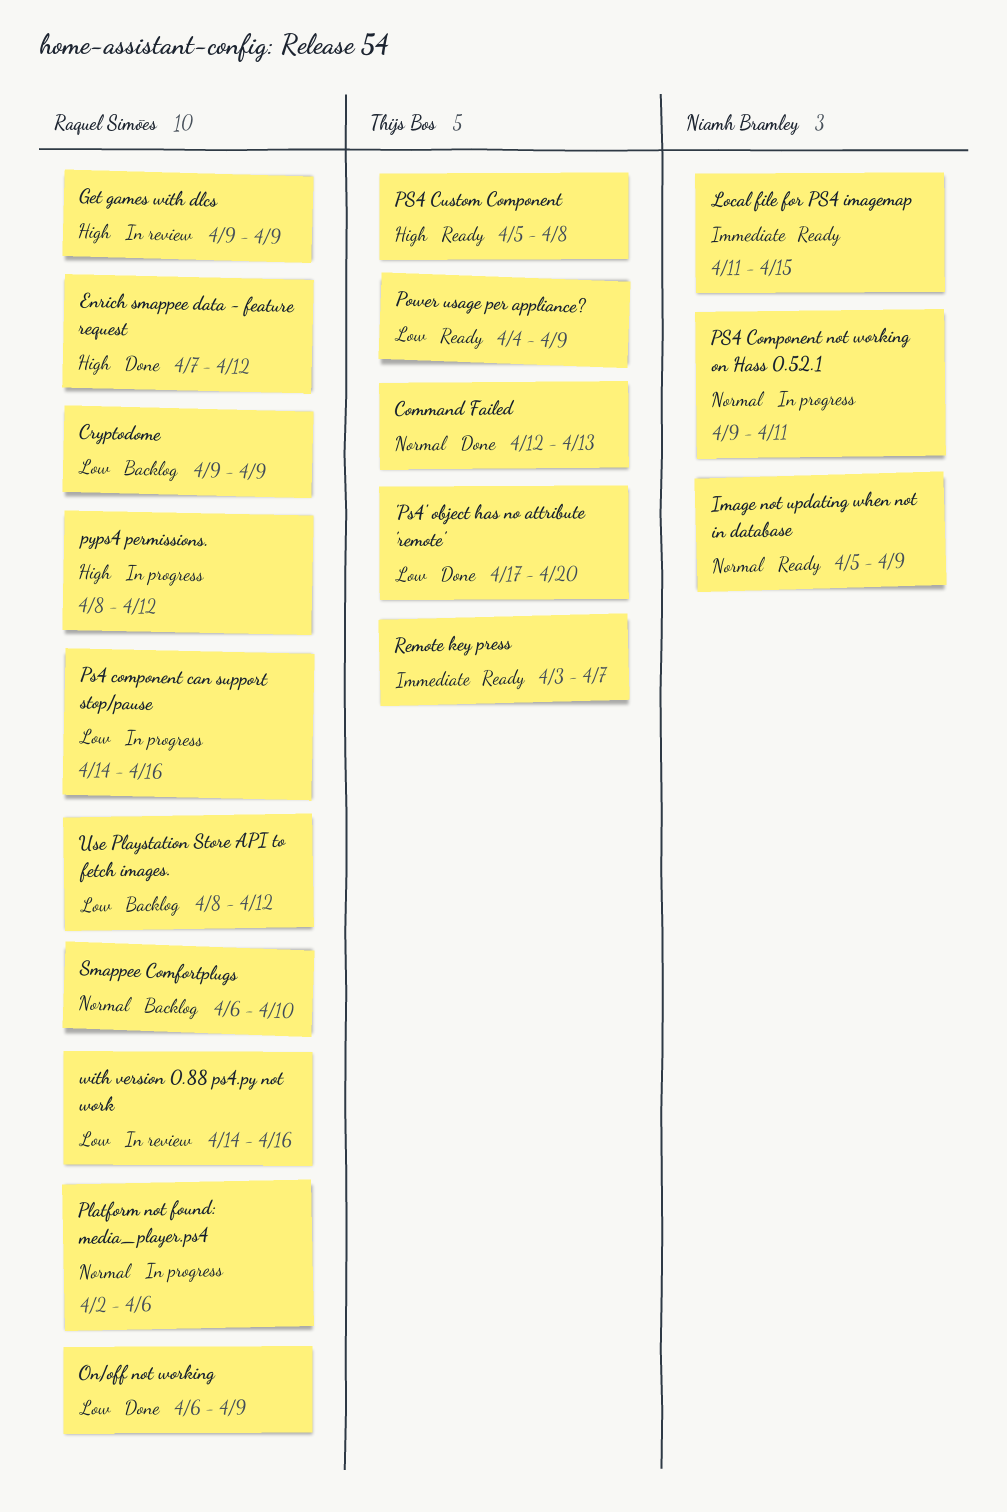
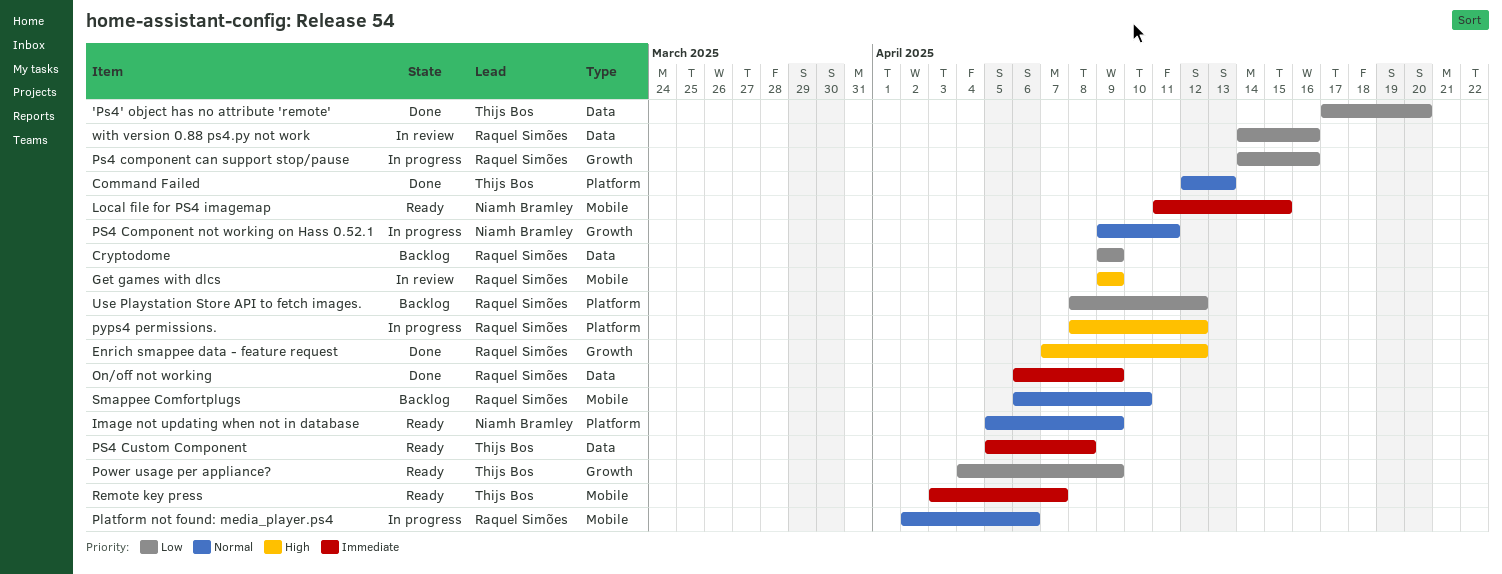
On/off not working, priority: Low -> Immediate
PS4 Custom Component, priority: High -> Immediate

